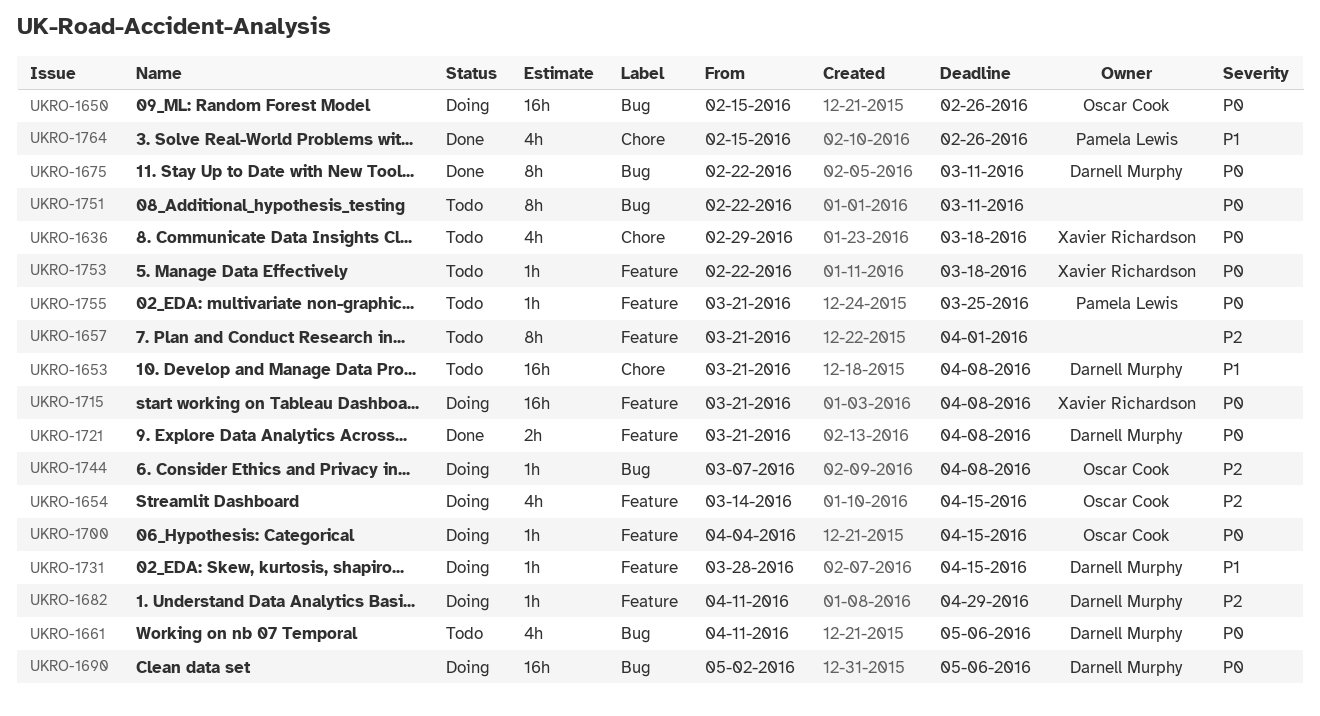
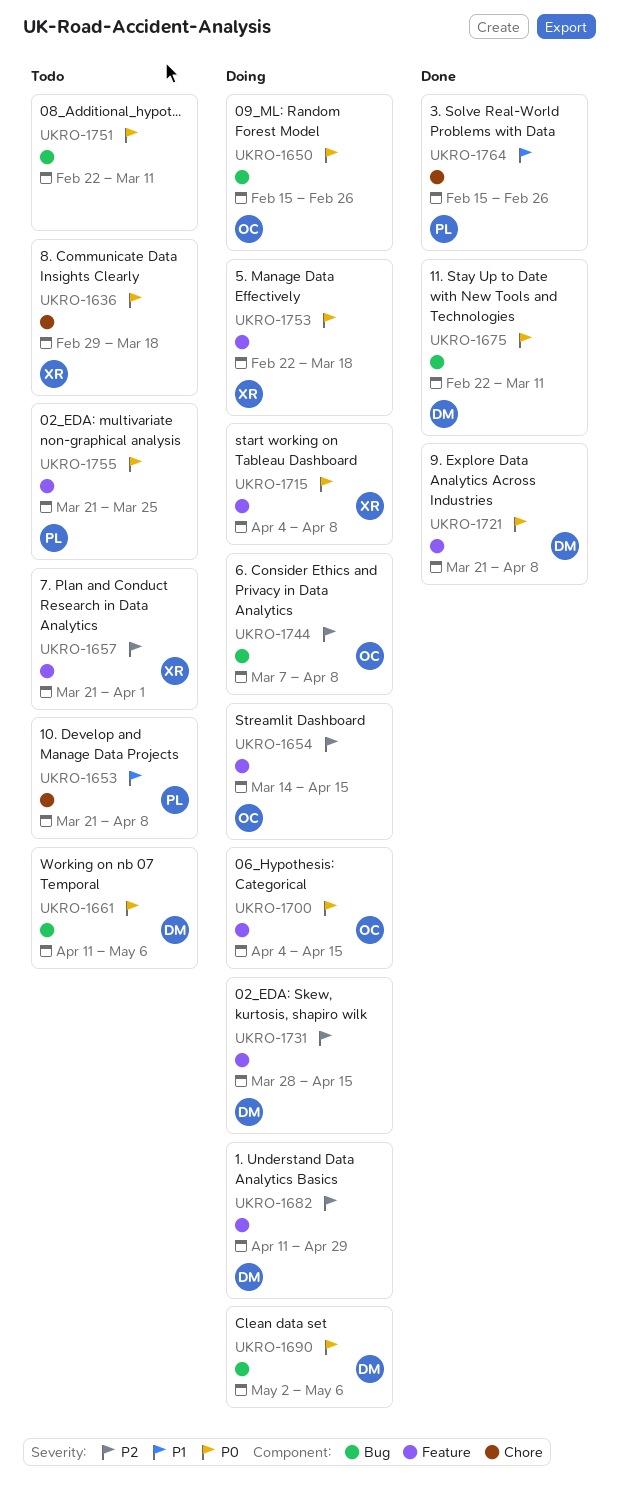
UKRO-1653, owner: Darnell Murphy -> Pamela Lewis
UKRO-1657, owner: none -> Xavier Richardson
UKRO-1715, start: Mar 21 -> Apr 4
UKRO-1731, priority: P1 -> P2
UKRO-1753, status: Todo -> Doing

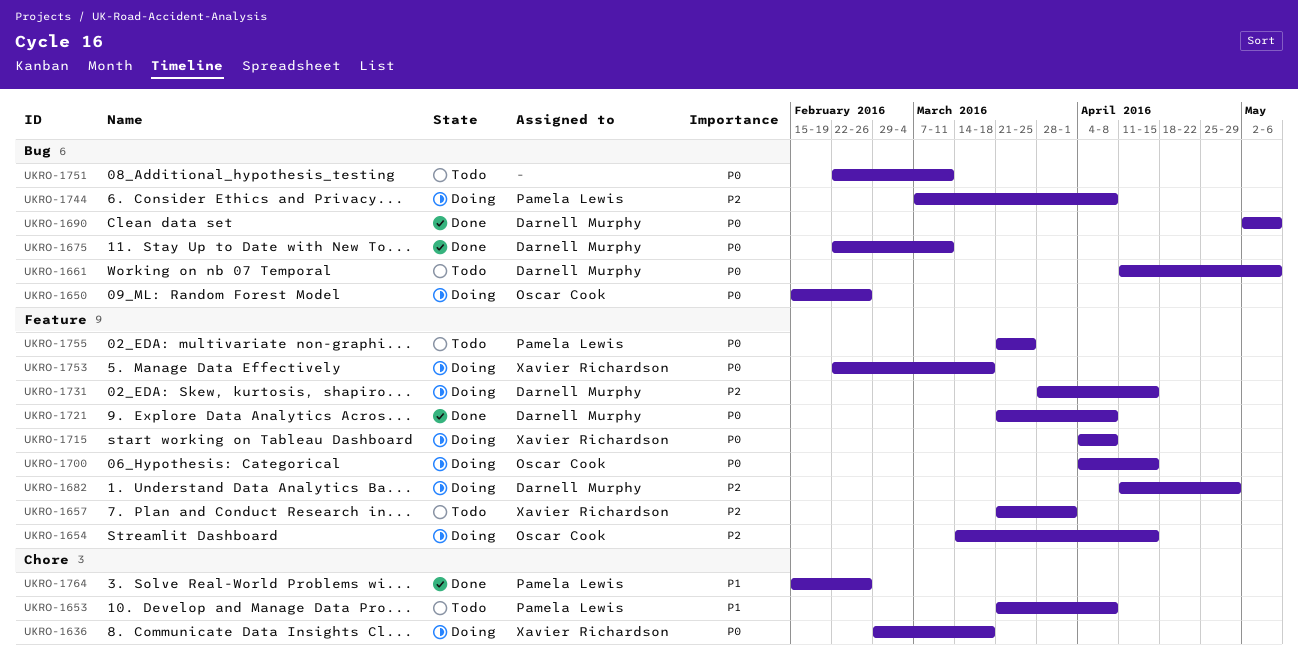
UKRO-1636, status: Todo -> Doing
UKRO-1690, status: Doing -> Done
UKRO-1744, owner: Oscar Cook -> Pamela Lewis

